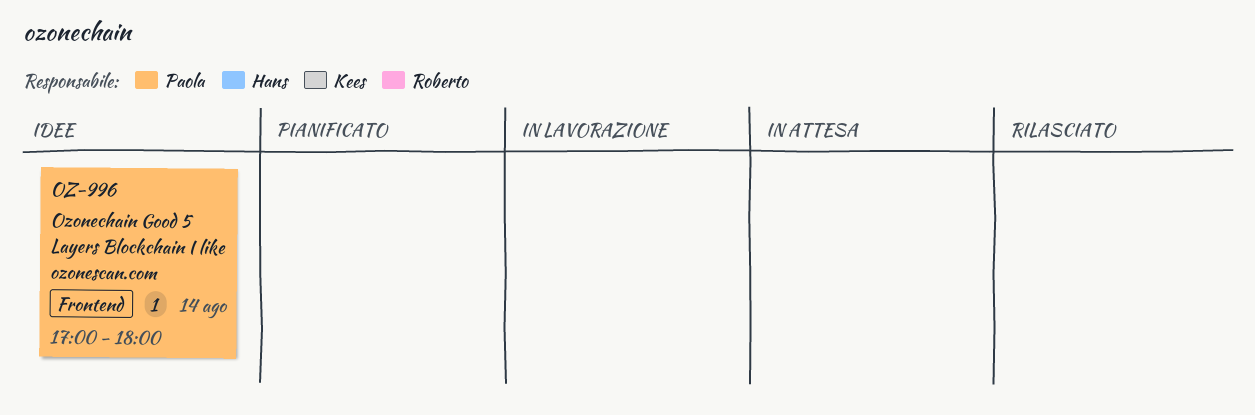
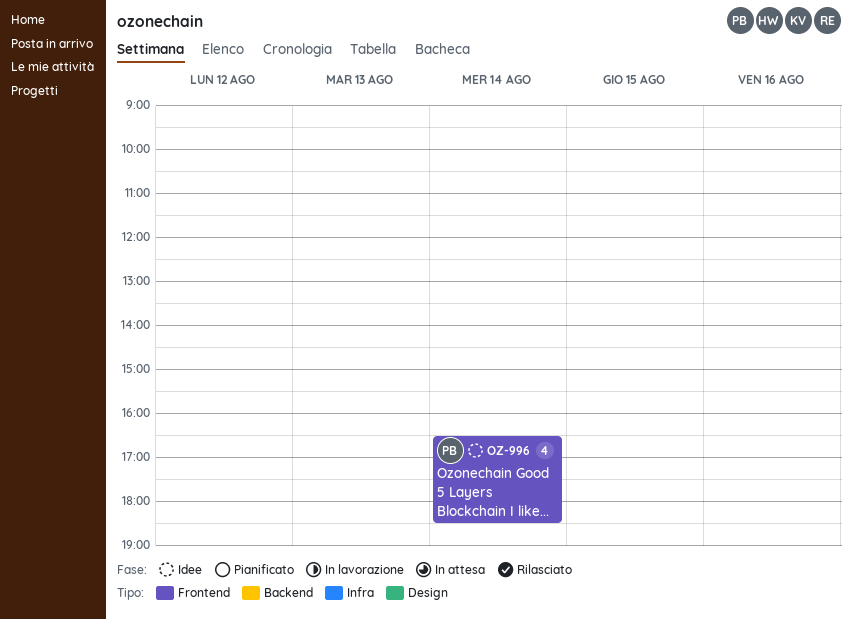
OZ-996, estimate: 1 -> 4
OZ-996, begins: 17:00 -> 16:30
OZ-996, ends: 18:00 -> 18:30

